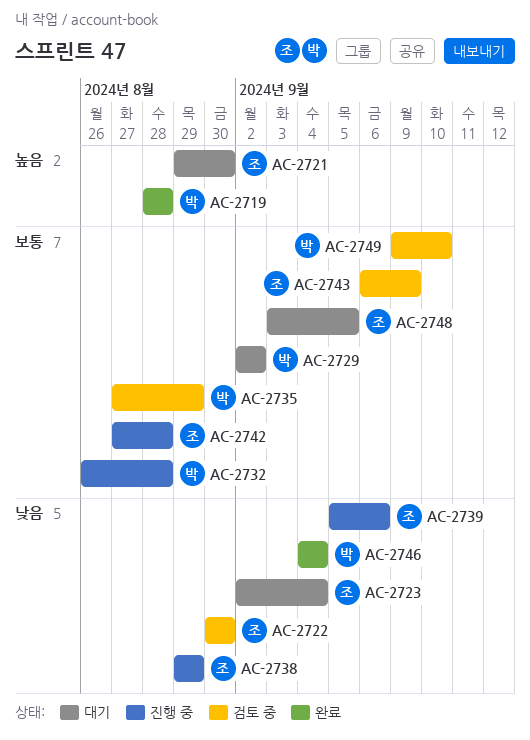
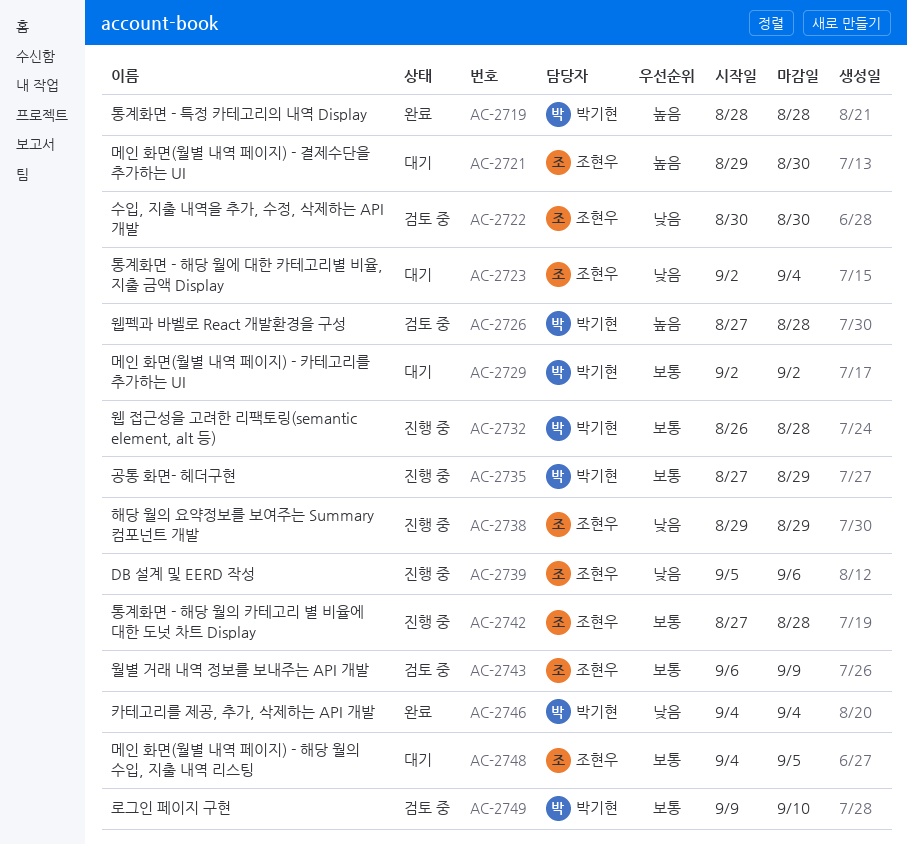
AC-2726: none -> present
AC-2735, status: 검토 중 -> 진행 중
AC-2748, start: Sep 3 -> Sep 4

